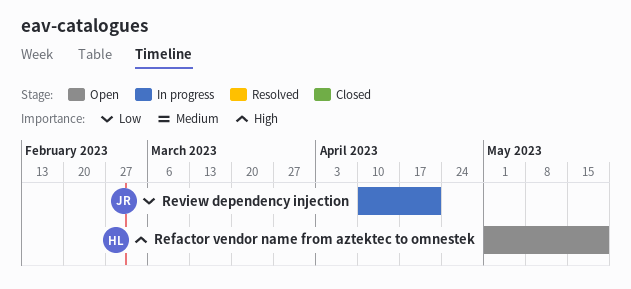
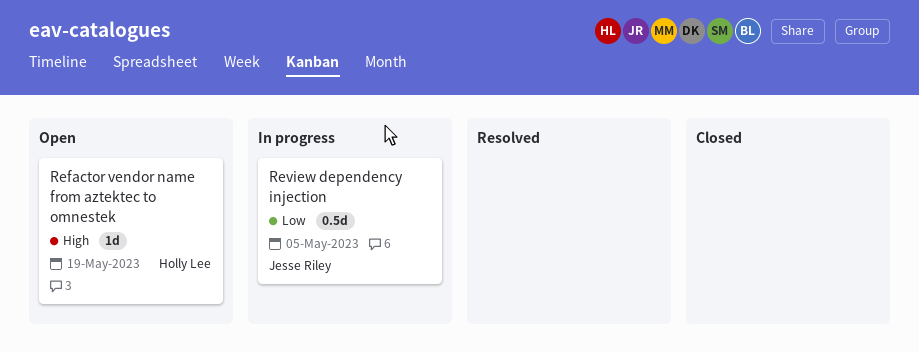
Review dependency injection, due: Apr 21 -> May 5

